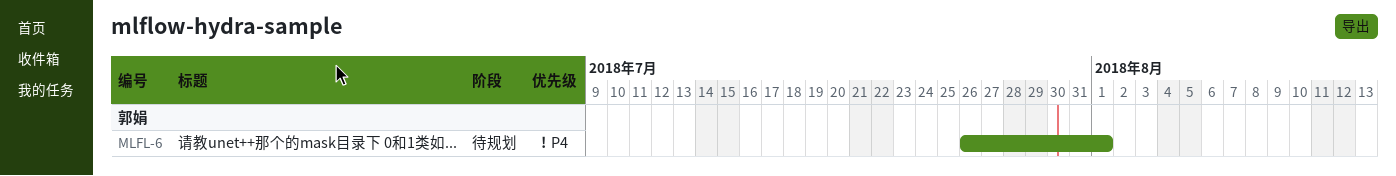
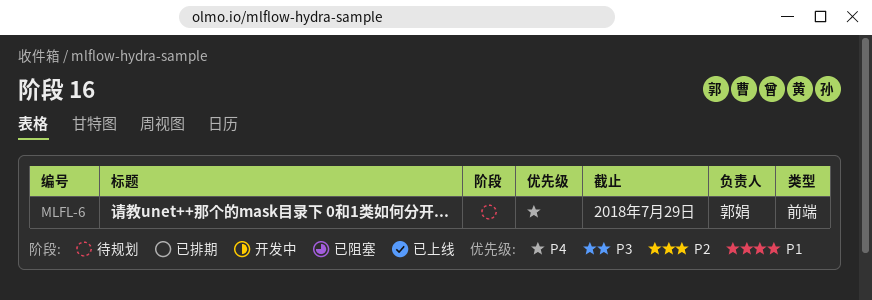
MLFL-6, due: Aug 1 -> Jul 29

